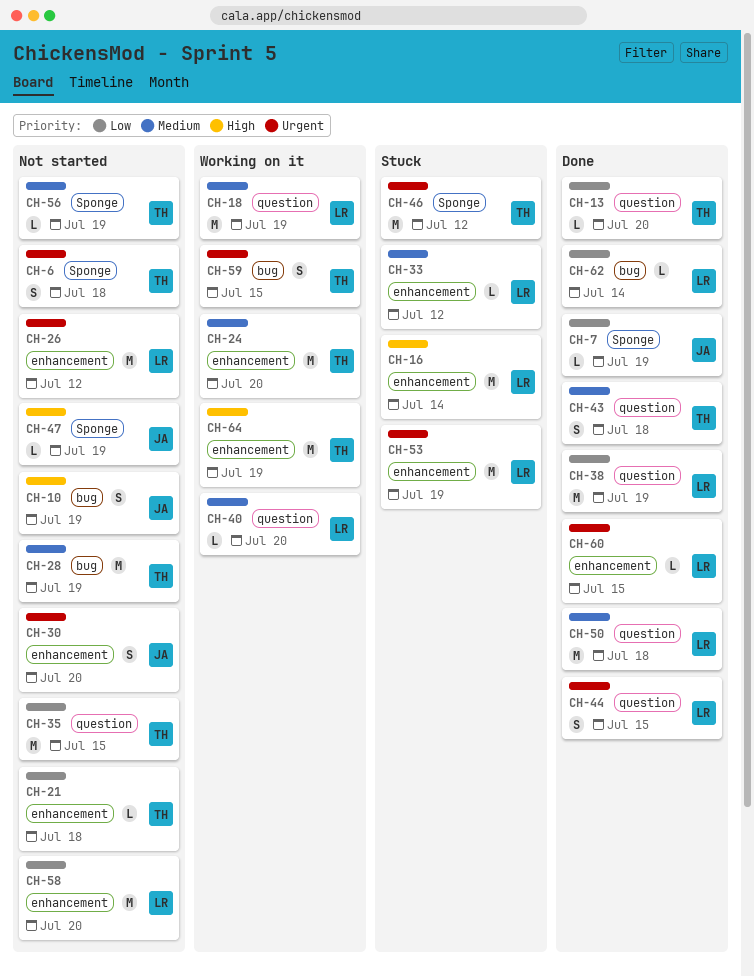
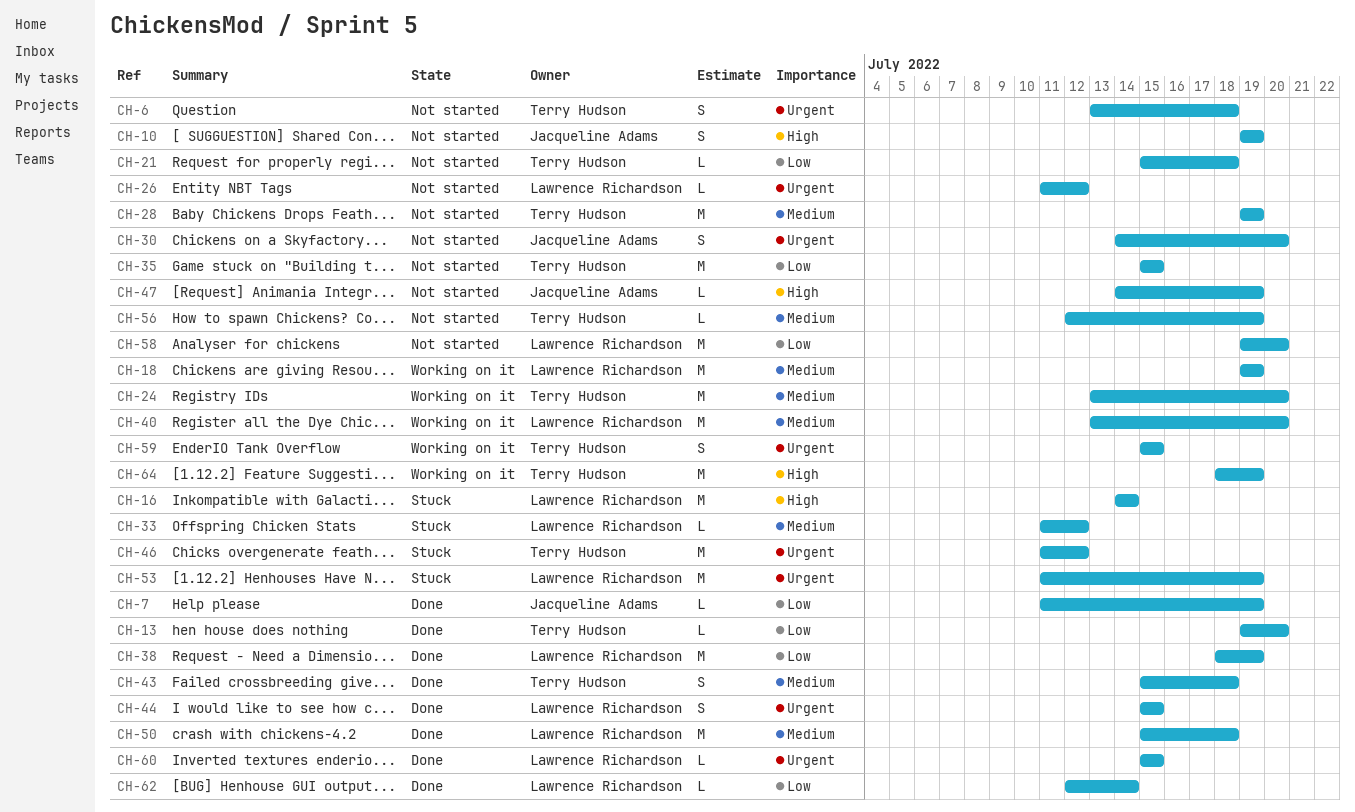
CH-26, estimate: M -> L
CH-40, estimate: L -> M

